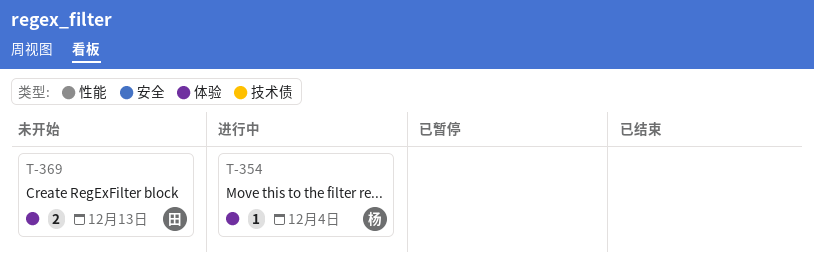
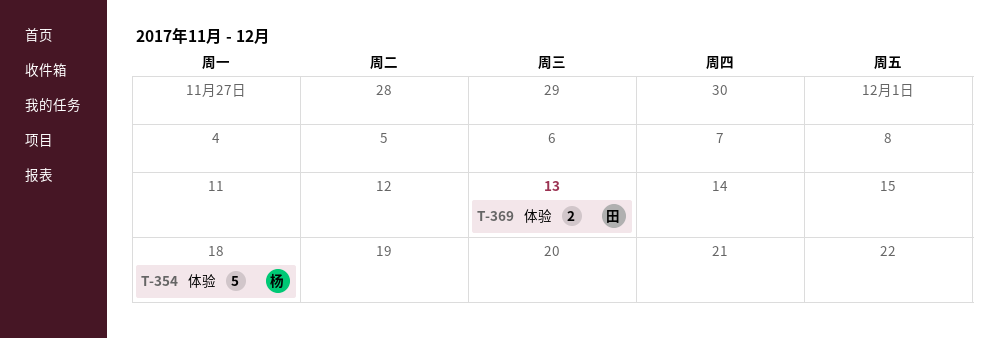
T-354, estimate: 1 -> 5
T-354, due: Dec 4 -> Dec 18

